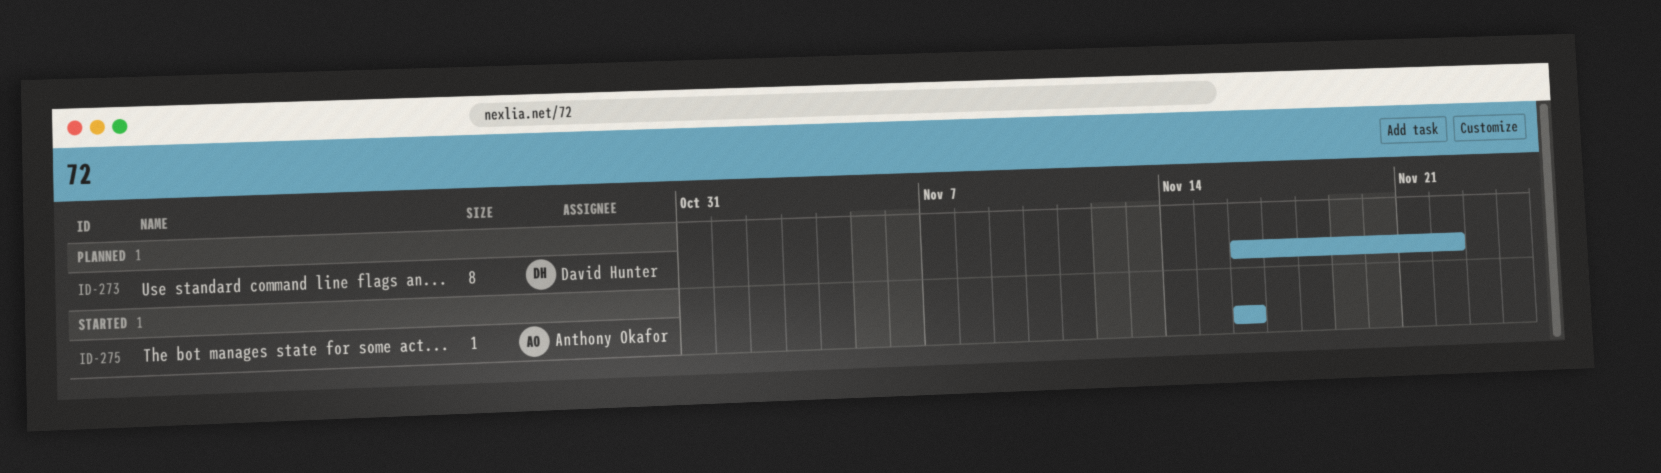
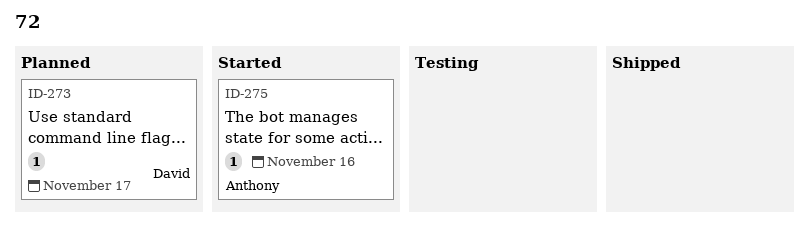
ID-273, estimate: 8 -> 1
ID-273, due: Nov 22 -> Nov 17

